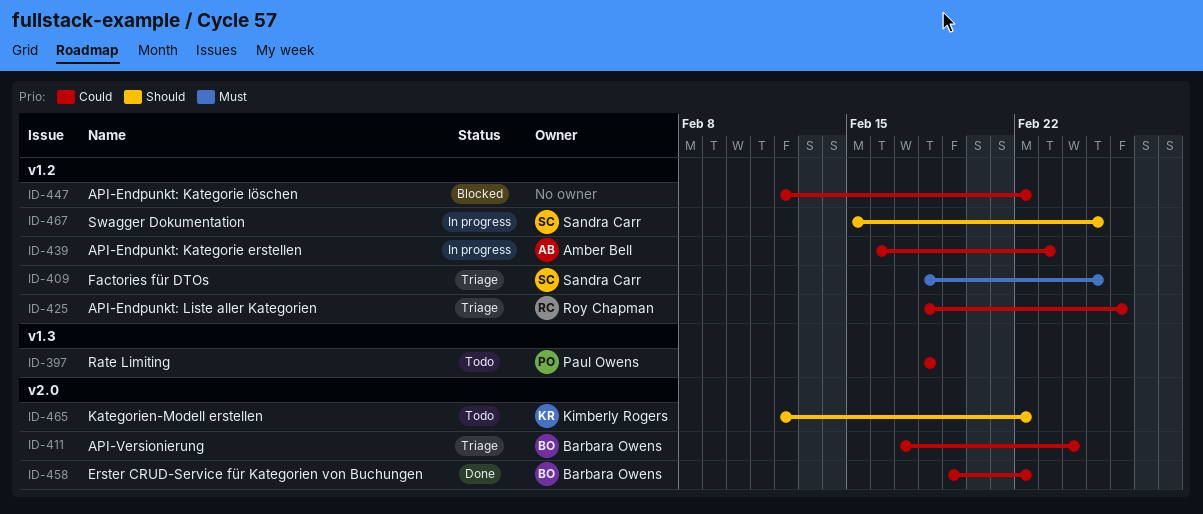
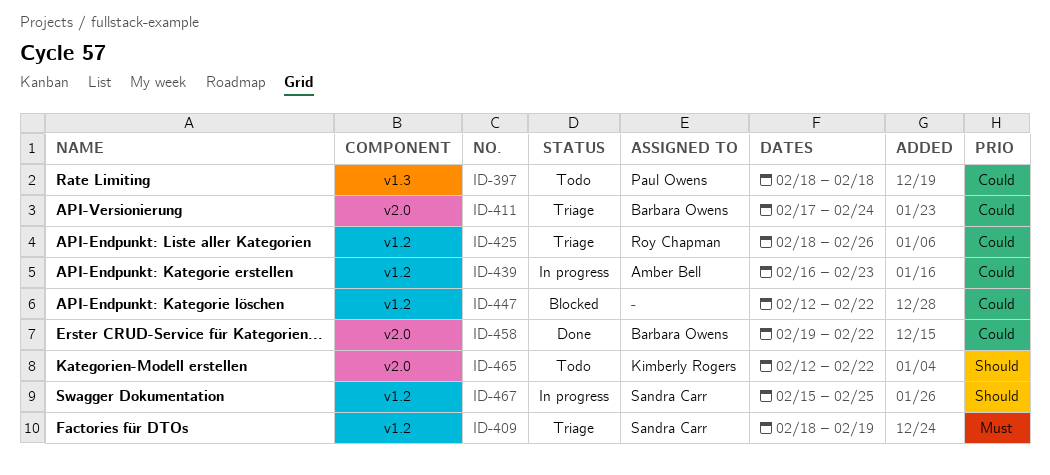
ID-409, due: Feb 25 -> Feb 19

